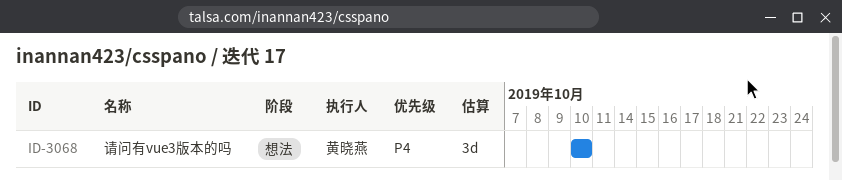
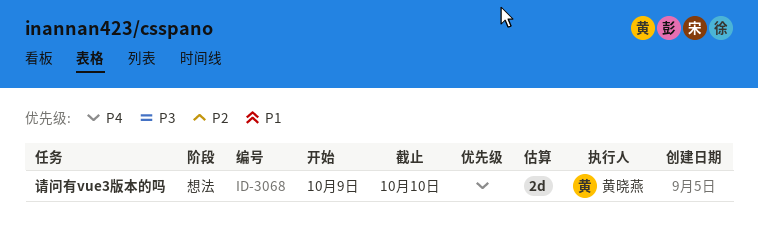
ID-3068, estimate: 3d -> 2d
ID-3068, start: Oct 10 -> Oct 9

